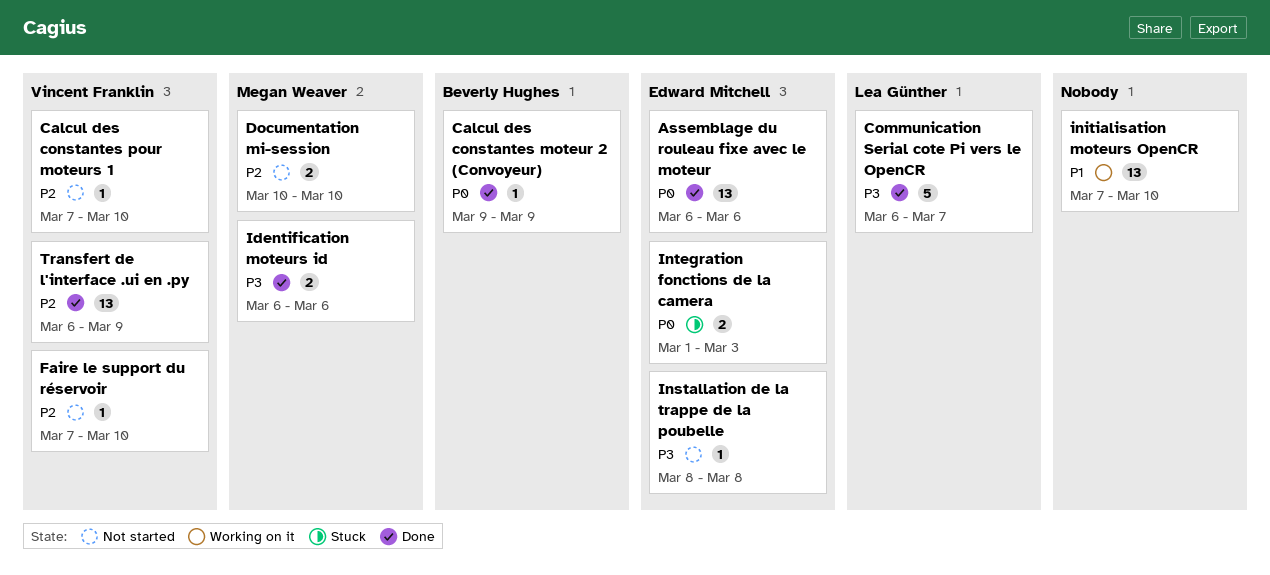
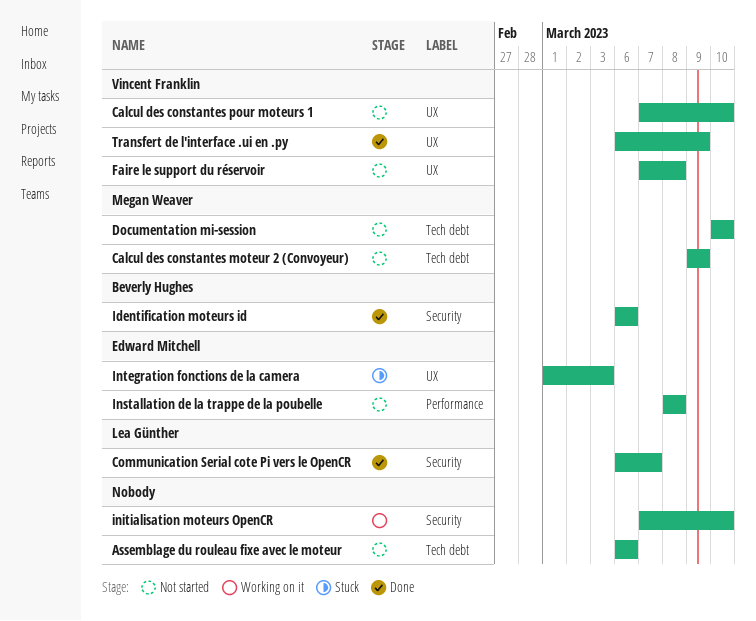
Assemblage du rouleau fixe avec le moteur, status: Done -> Not started
Assemblage du rouleau fixe avec le moteur, owner: Edward Mitchell -> none
Calcul des constantes moteur 2 (Convoyeur), status: Done -> Not started
Calcul des constantes moteur 2 (Convoyeur), owner: Beverly Hughes -> Megan Weaver
Faire le support du réservoir, due: Mar 10 -> Mar 8
Identification moteurs id, owner: Megan Weaver -> Beverly Hughes

